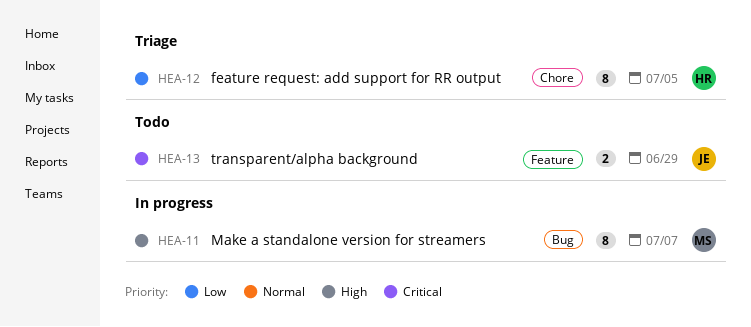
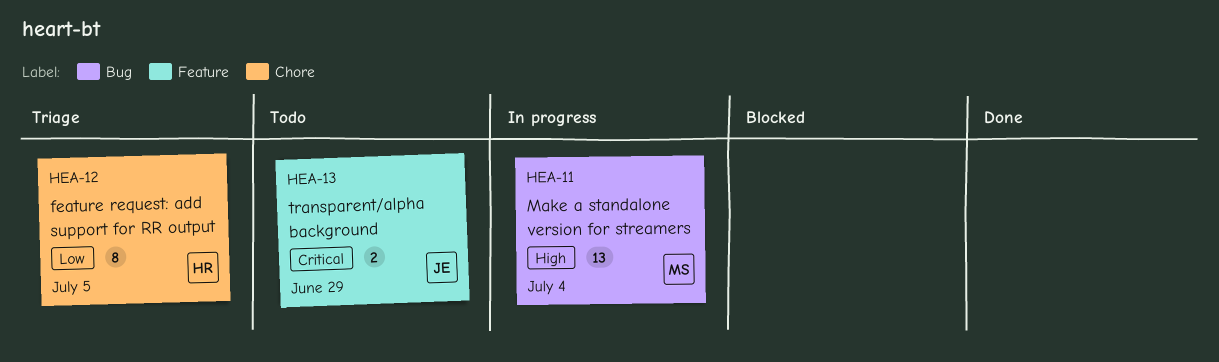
HEA-11, estimate: 8 -> 13
HEA-11, due: Jul 7 -> Jul 4

